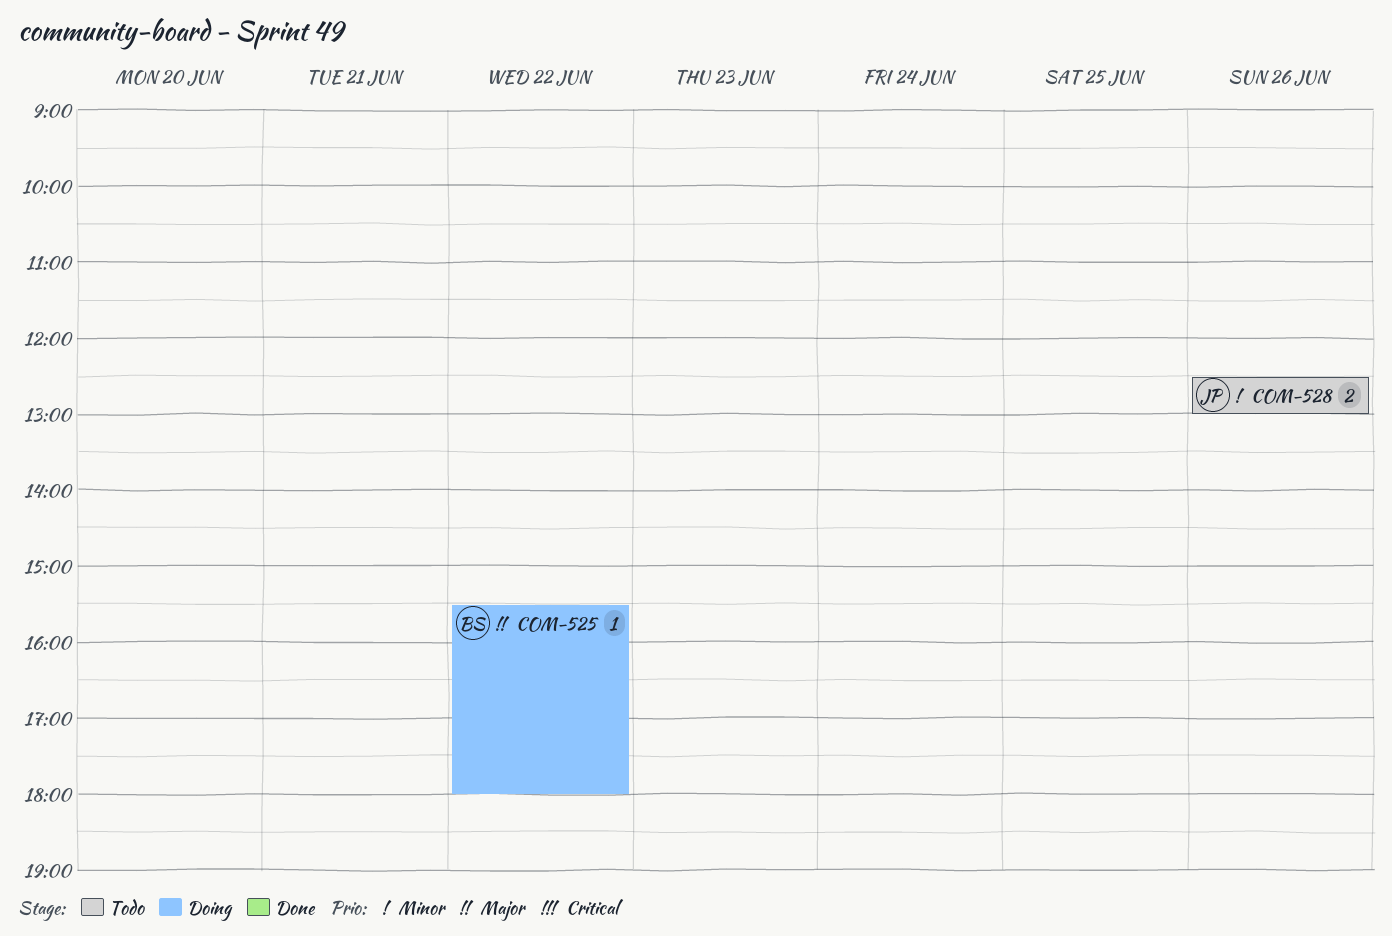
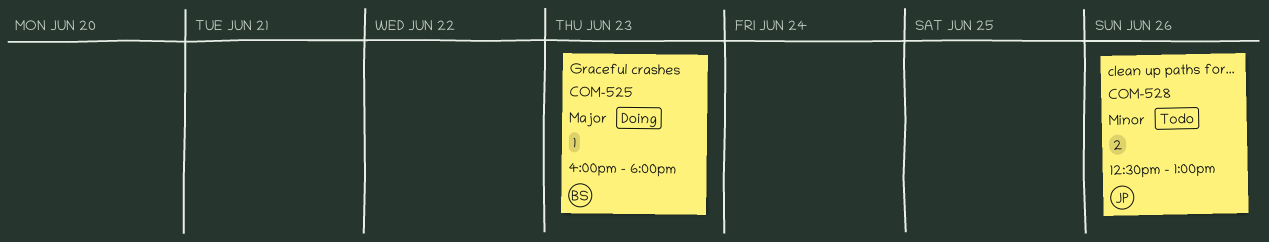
COM-525, day: Jun 22 -> Jun 23
COM-525, begins: 15:30 -> 16:00

